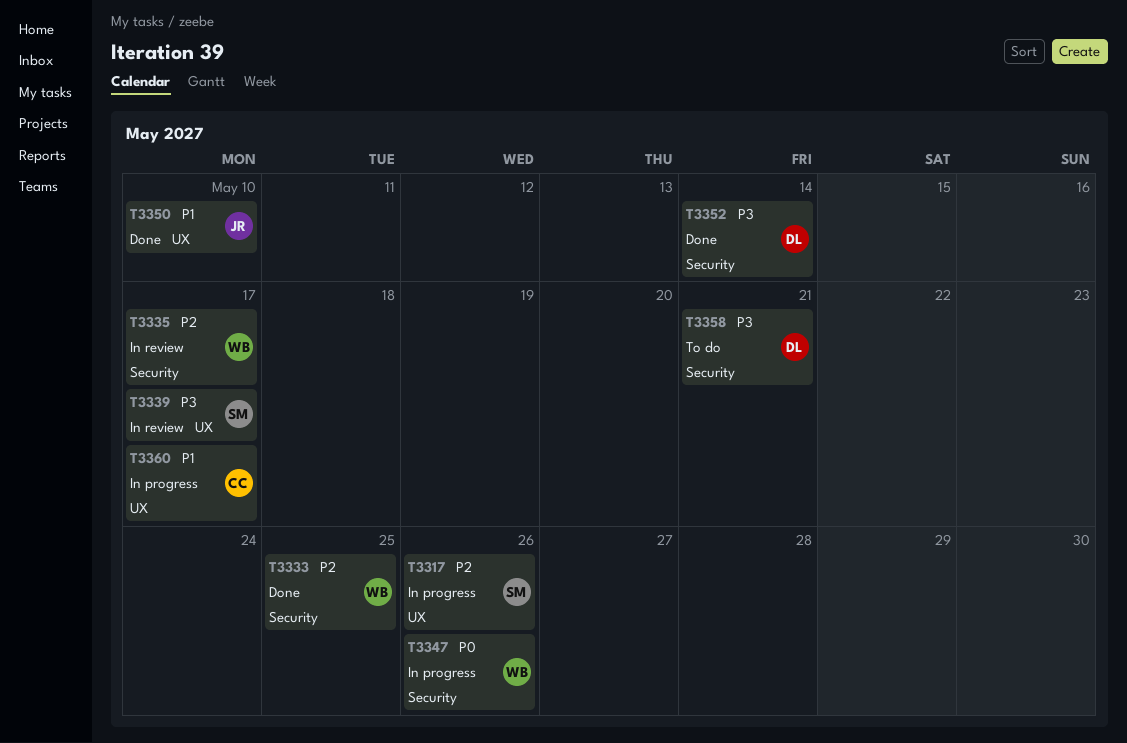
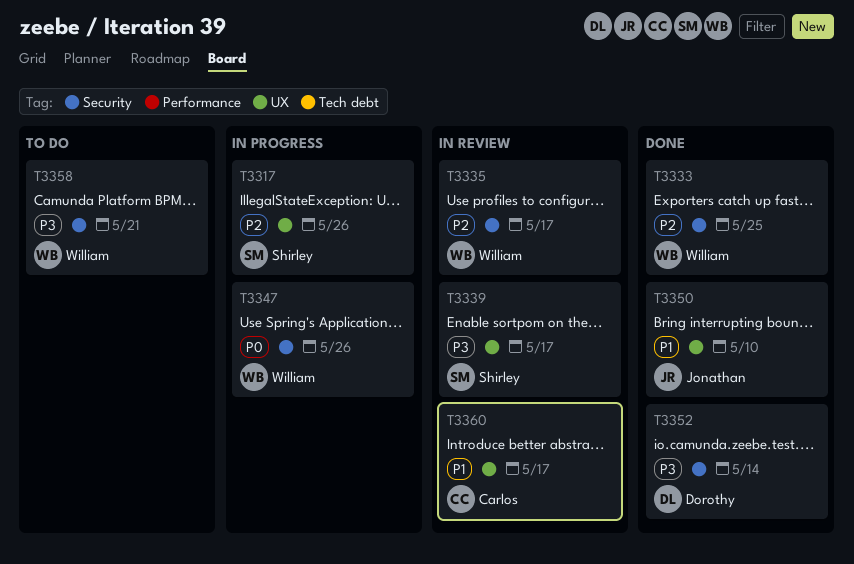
T3358, owner: Dorothy -> William
T3360, status: In progress -> In review

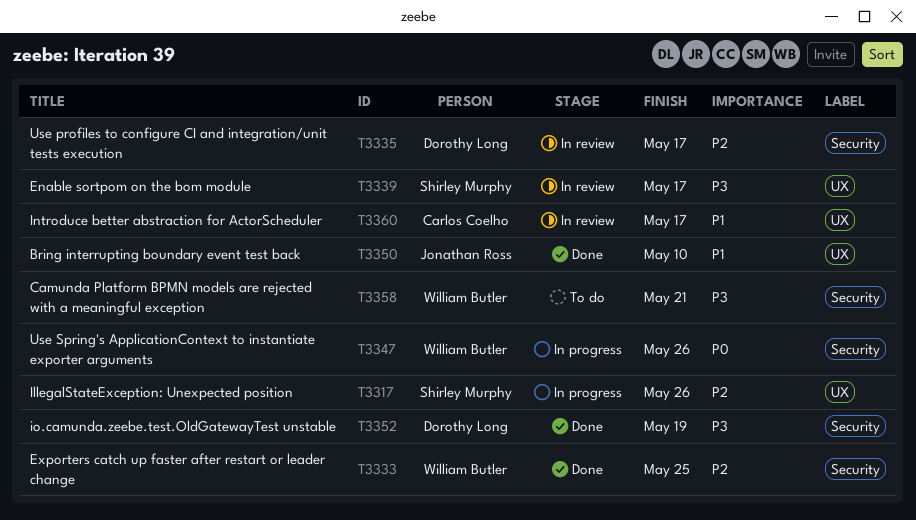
T3335, owner: William Butler -> Dorothy Long
T3352, due: May 14 -> May 19

